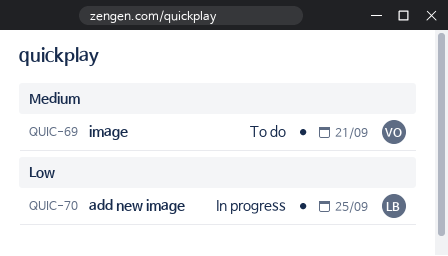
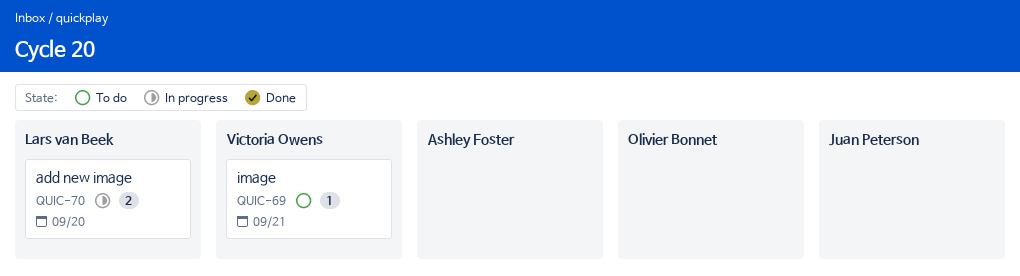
QUIC-70, estimate: 1 -> 2
QUIC-70, due: Sep 25 -> Sep 20

